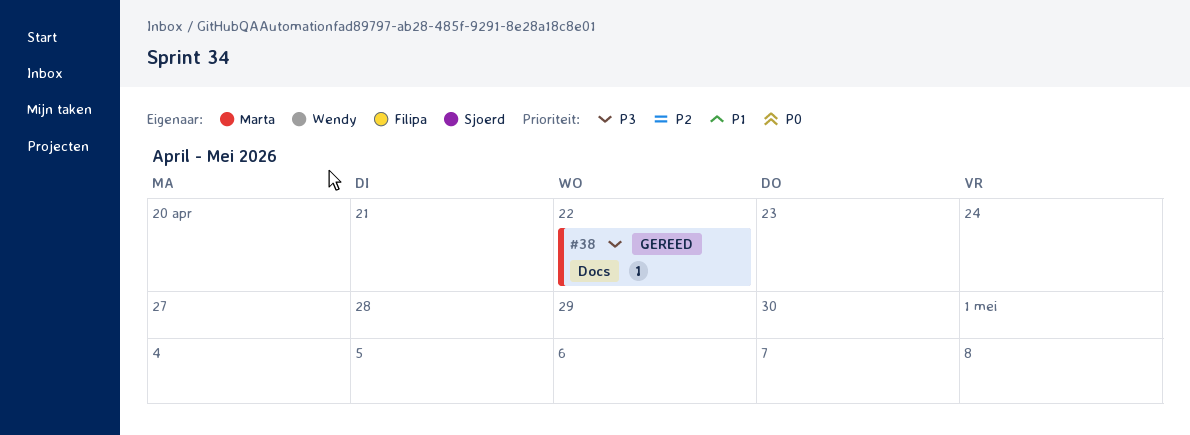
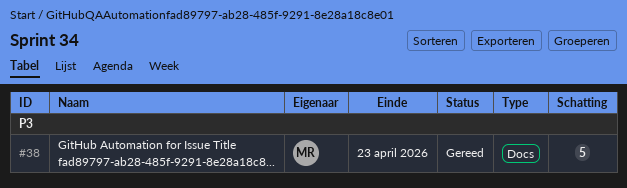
#38, estimate: 1 -> 5
#38, due: Apr 22 -> Apr 23

